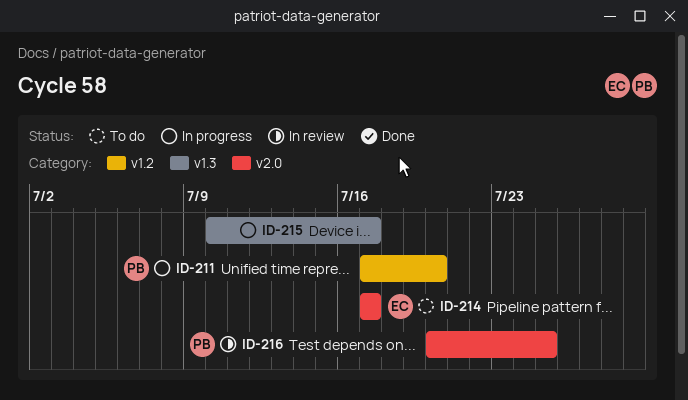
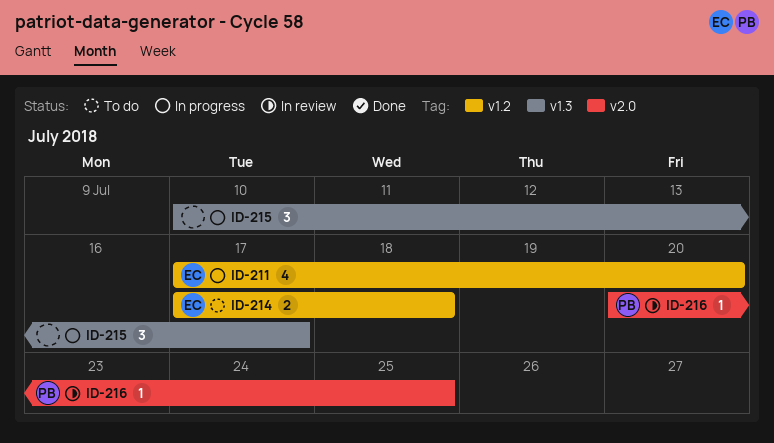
ID-211, owner: PB -> EC
ID-214, label: v2.0 -> v1.2
ID-214, due: Jul 17 -> Jul 18

